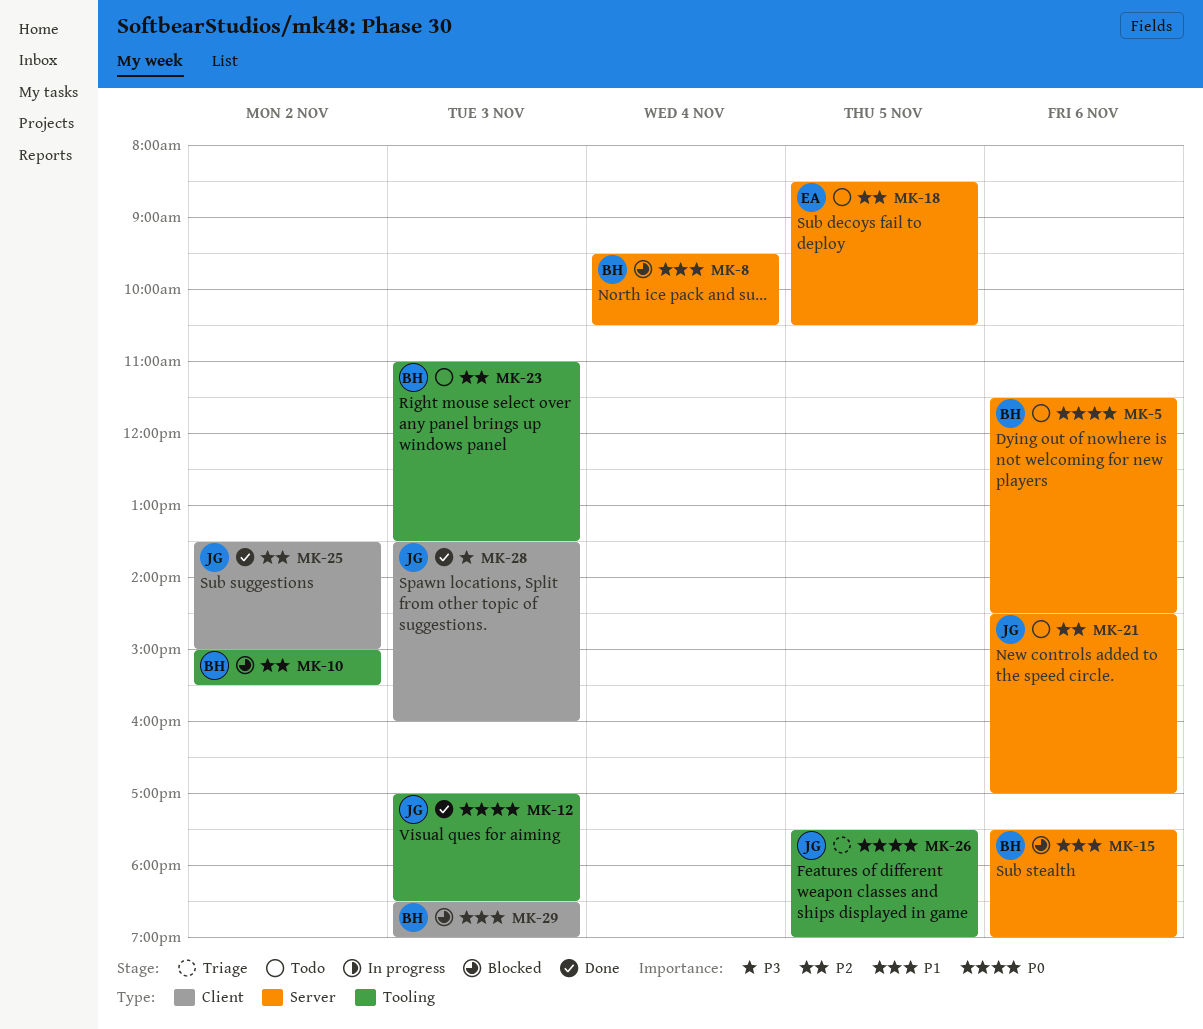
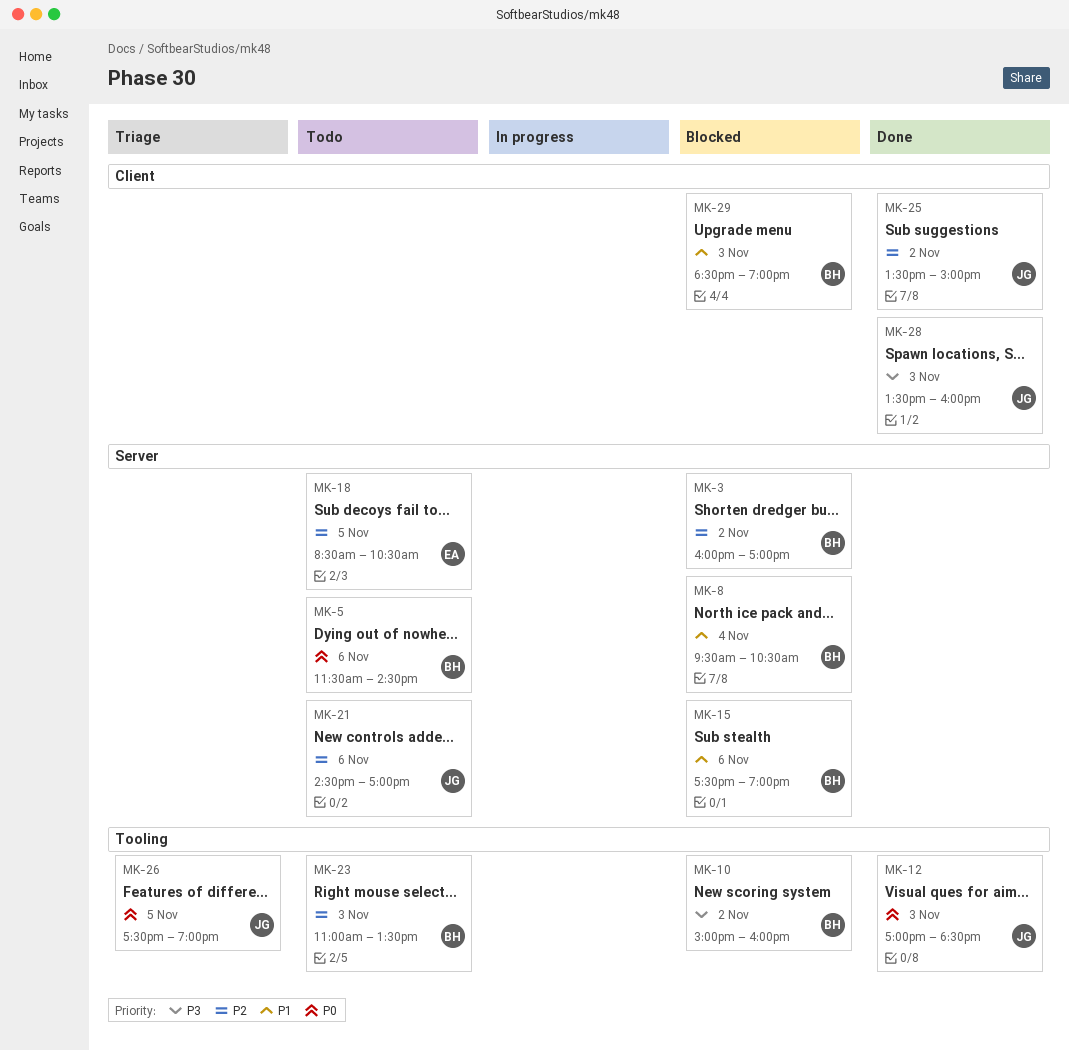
MK-3: none -> present
MK-10, priority: P2 -> P3
MK-10, ends: 15:30 -> 16:00

